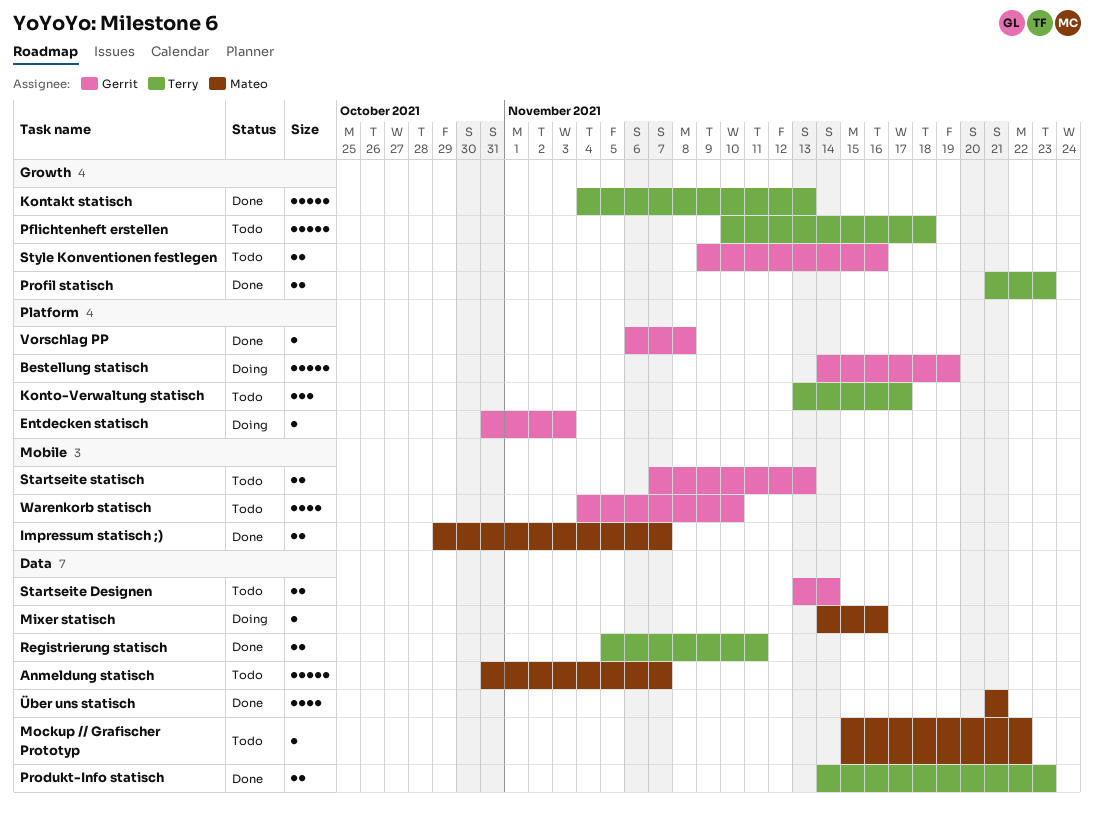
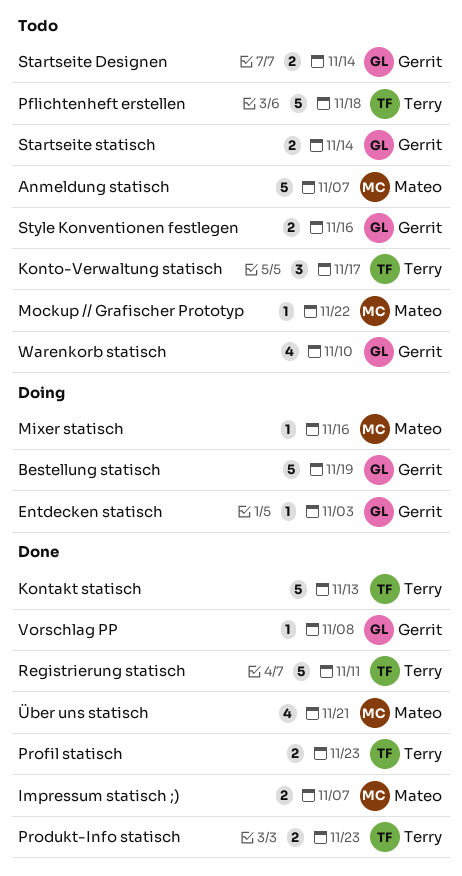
Registrierung statisch, estimate: 2 -> 5
Startseite statisch, due: Nov 13 -> Nov 14

